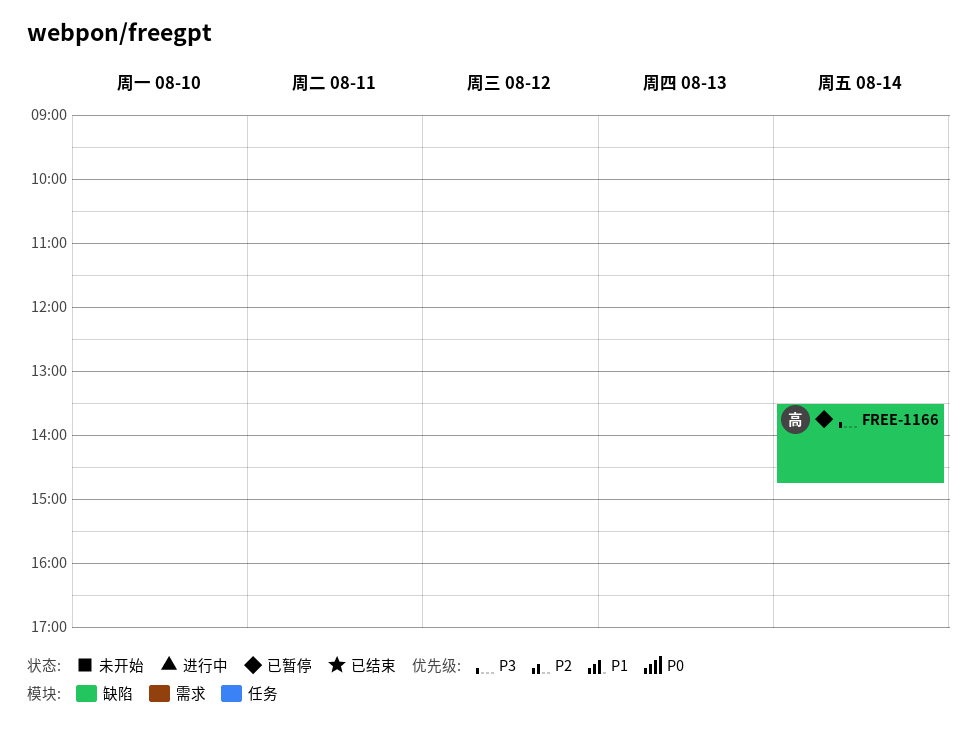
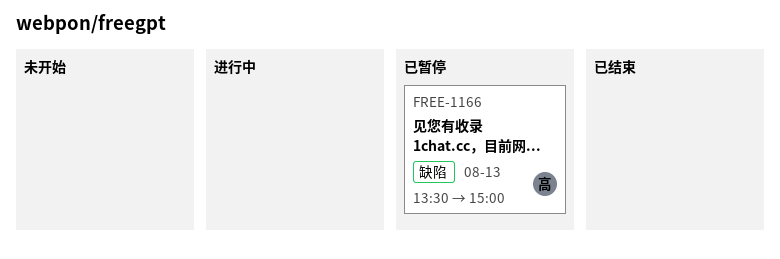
FREE-1166, day: Aug 14 -> Aug 13
FREE-1166, ends: 14:45 -> 15:00

